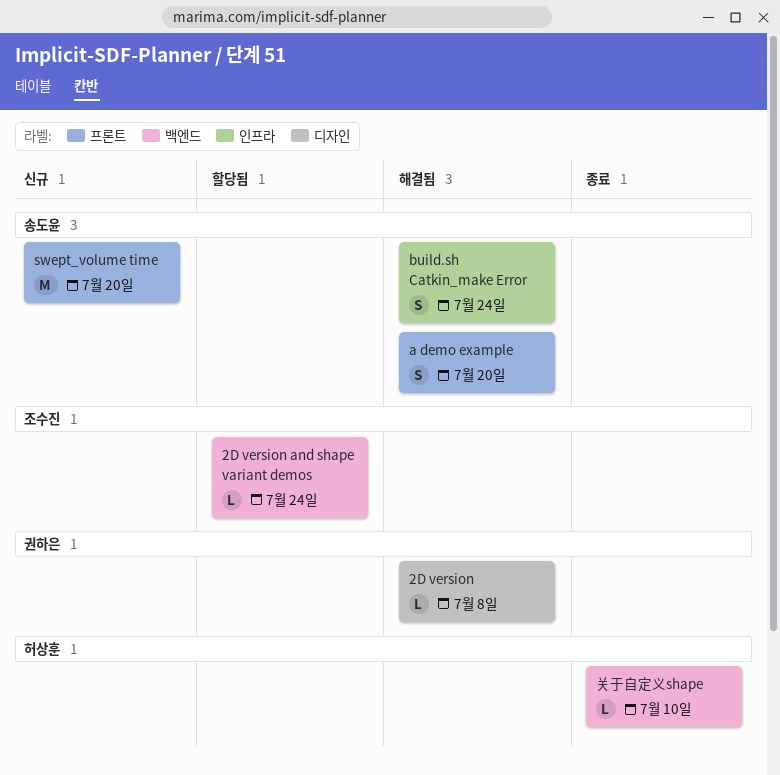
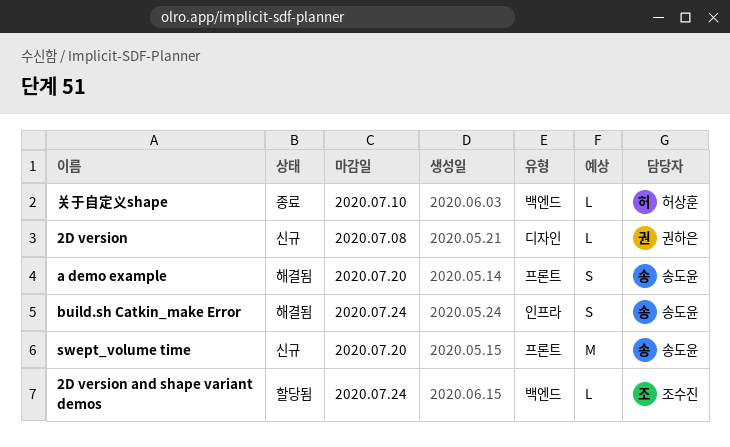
2D version, status: 해결됨 -> 신규

